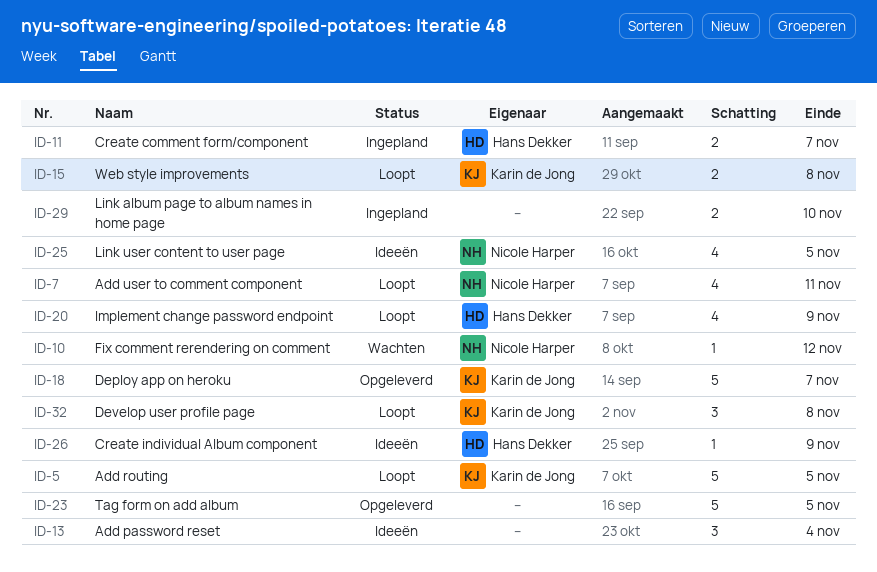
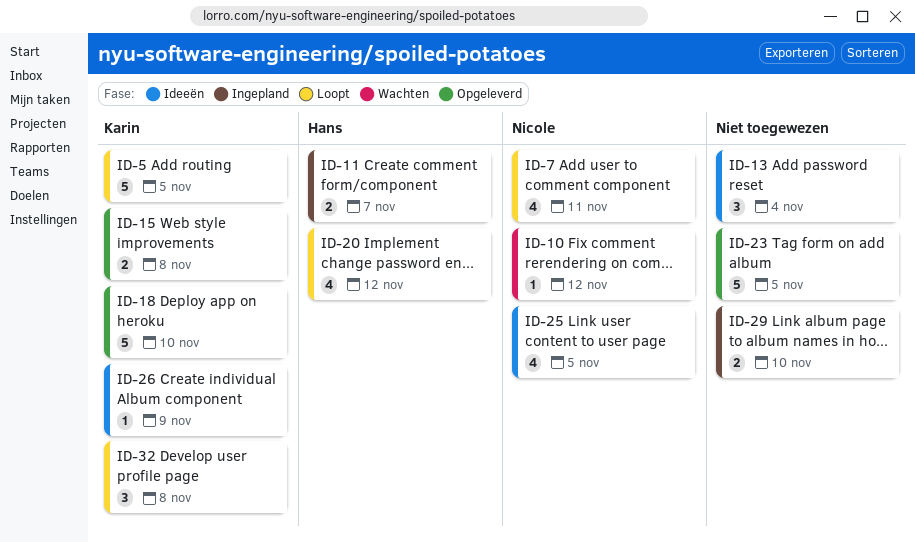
ID-15, status: Loopt -> Opgeleverd
ID-18, due: Nov 7 -> Nov 10
ID-20, due: Nov 9 -> Nov 12
ID-26, owner: Hans Dekker -> Karin de Jong

